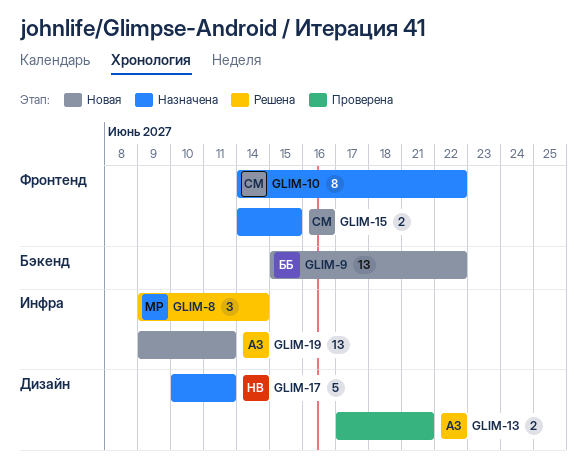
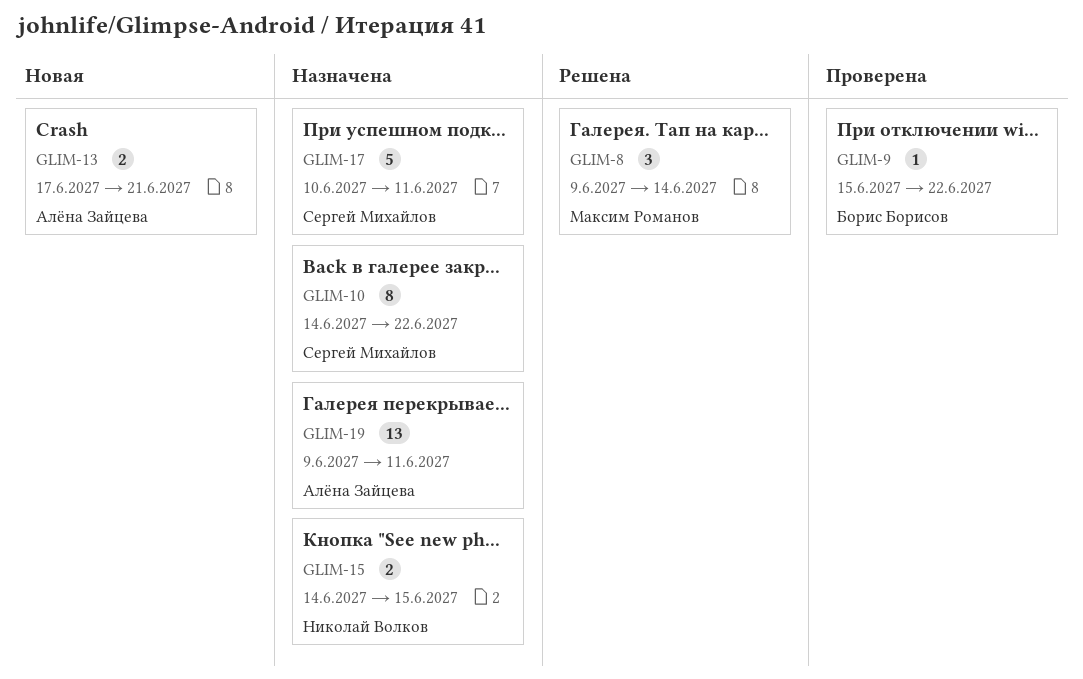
GLIM-9, status: Новая -> Проверена
GLIM-9, estimate: 13 -> 1
GLIM-13, status: Проверена -> Новая
GLIM-15, owner: Сергей Михайлов -> Николай Волков
GLIM-17, owner: Николай Волков -> Сергей Михайлов
GLIM-19, status: Новая -> Назначена

